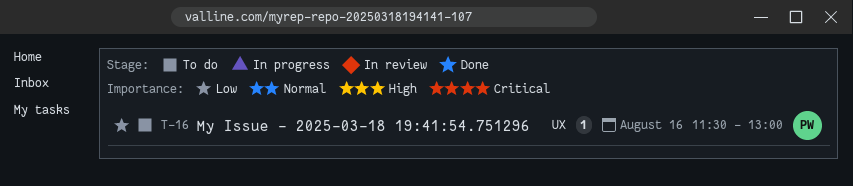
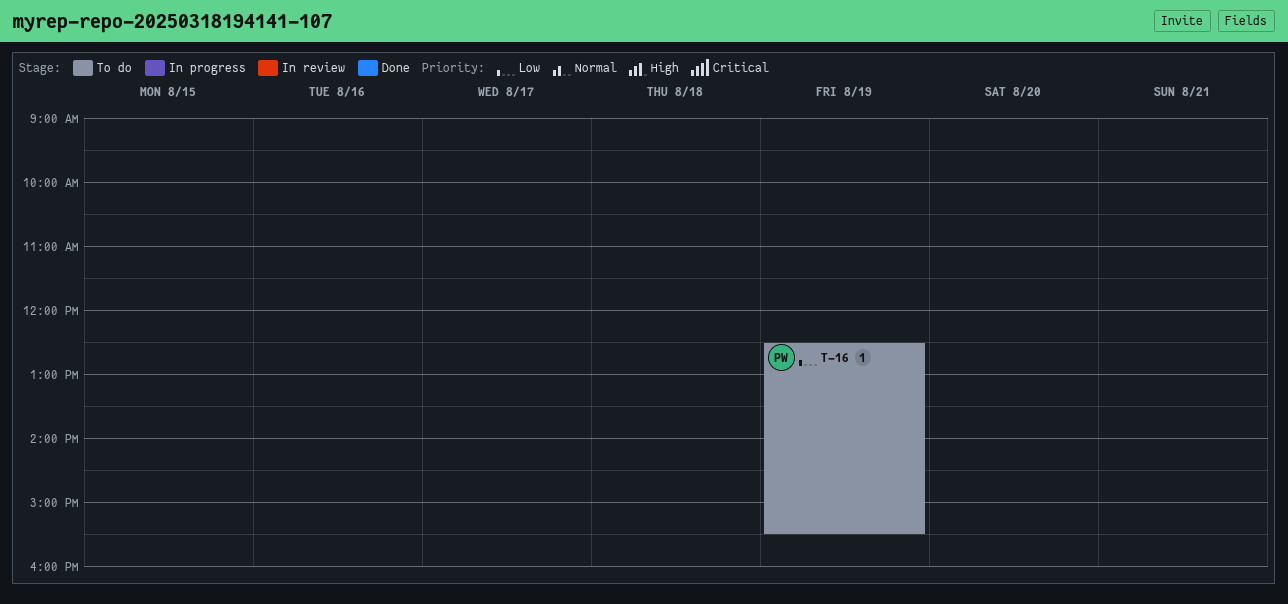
T-16, day: Aug 16 -> Aug 19
T-16, begins: 11:30 -> 12:30
T-16, ends: 13:00 -> 15:30

